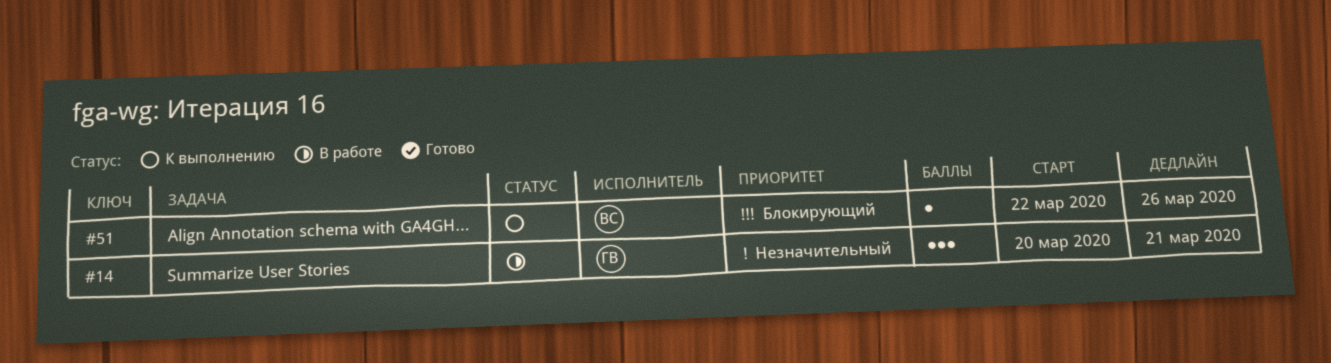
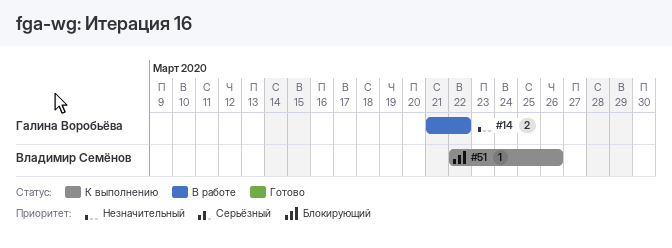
#14, estimate: 3 -> 2
#14, start: Mar 20 -> Mar 21
#14, due: Mar 21 -> Mar 22

